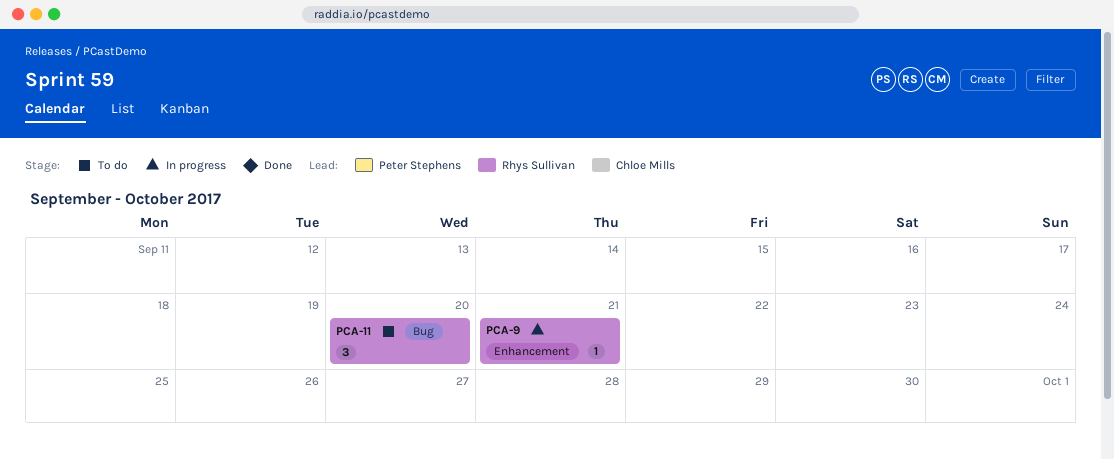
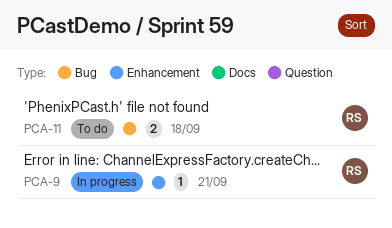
PCA-11, estimate: 3 -> 2
PCA-11, due: Sep 20 -> Sep 18

